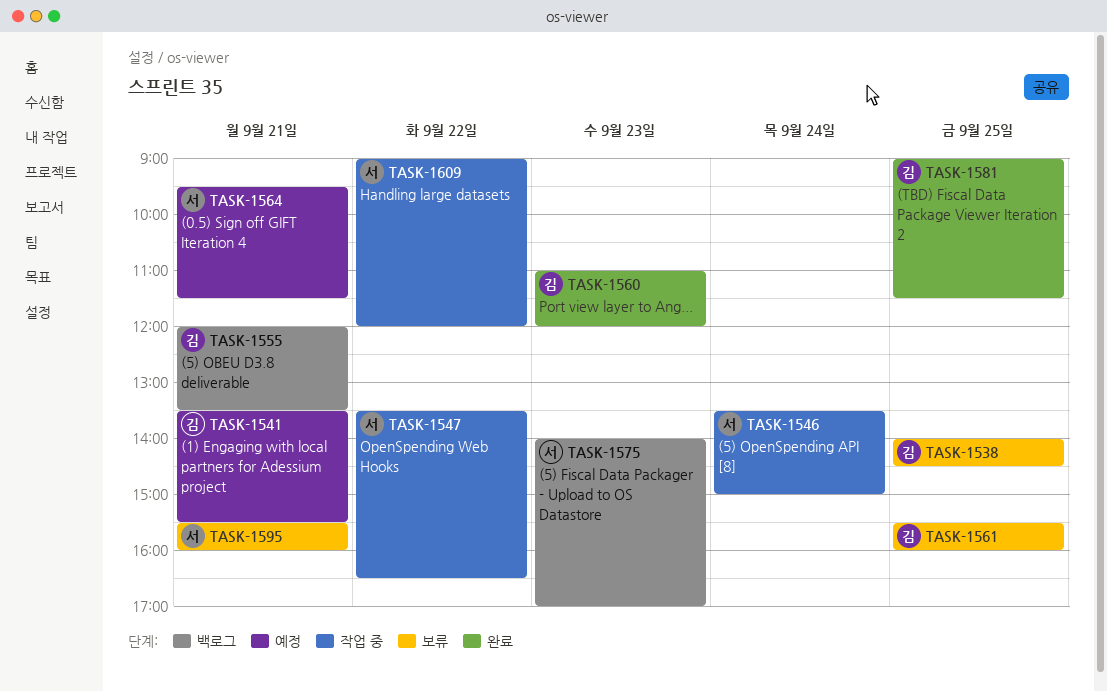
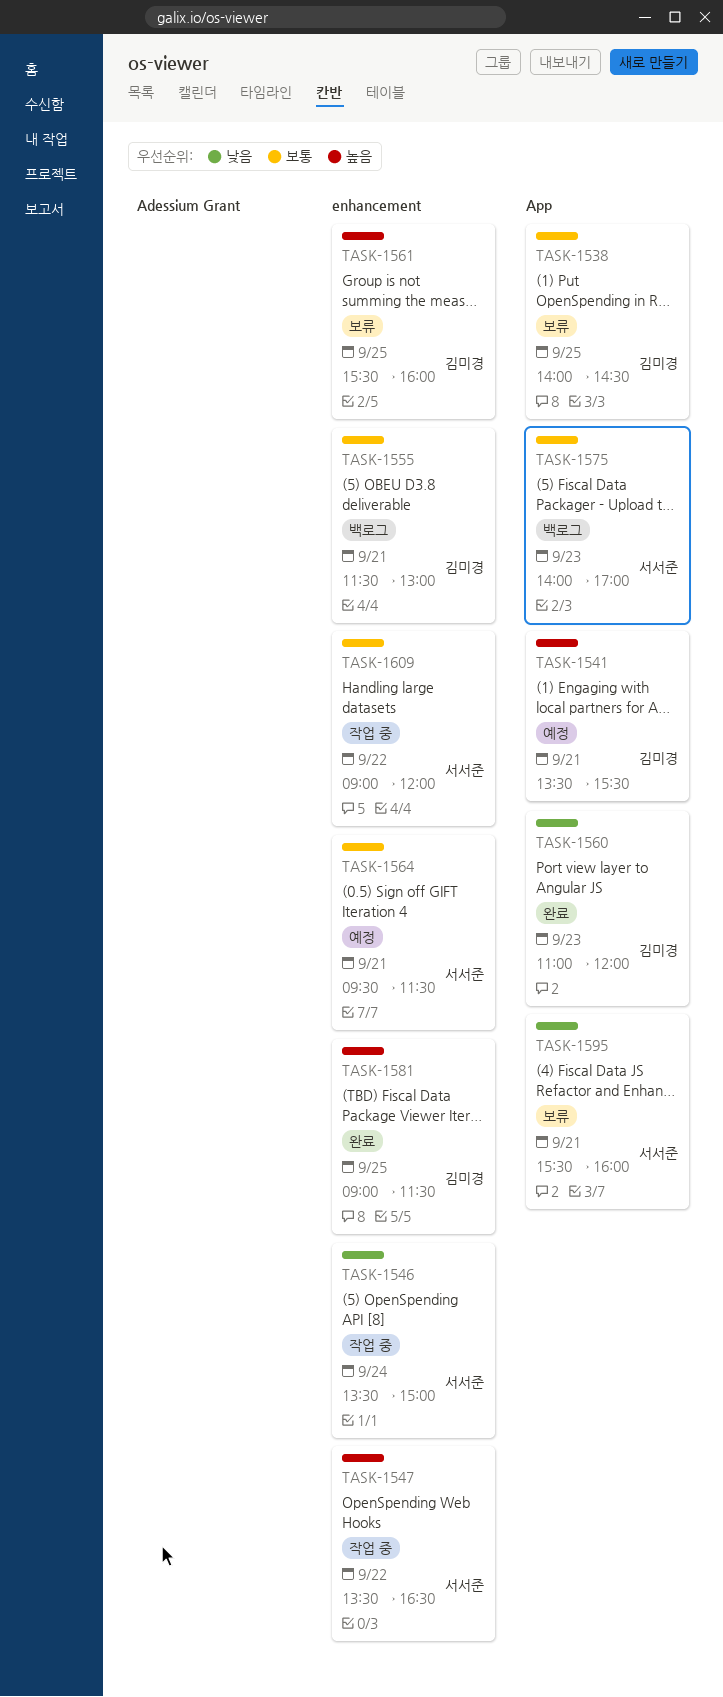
TASK-1555, begins: 12:00 -> 11:30
TASK-1555, ends: 13:30 -> 13:00

